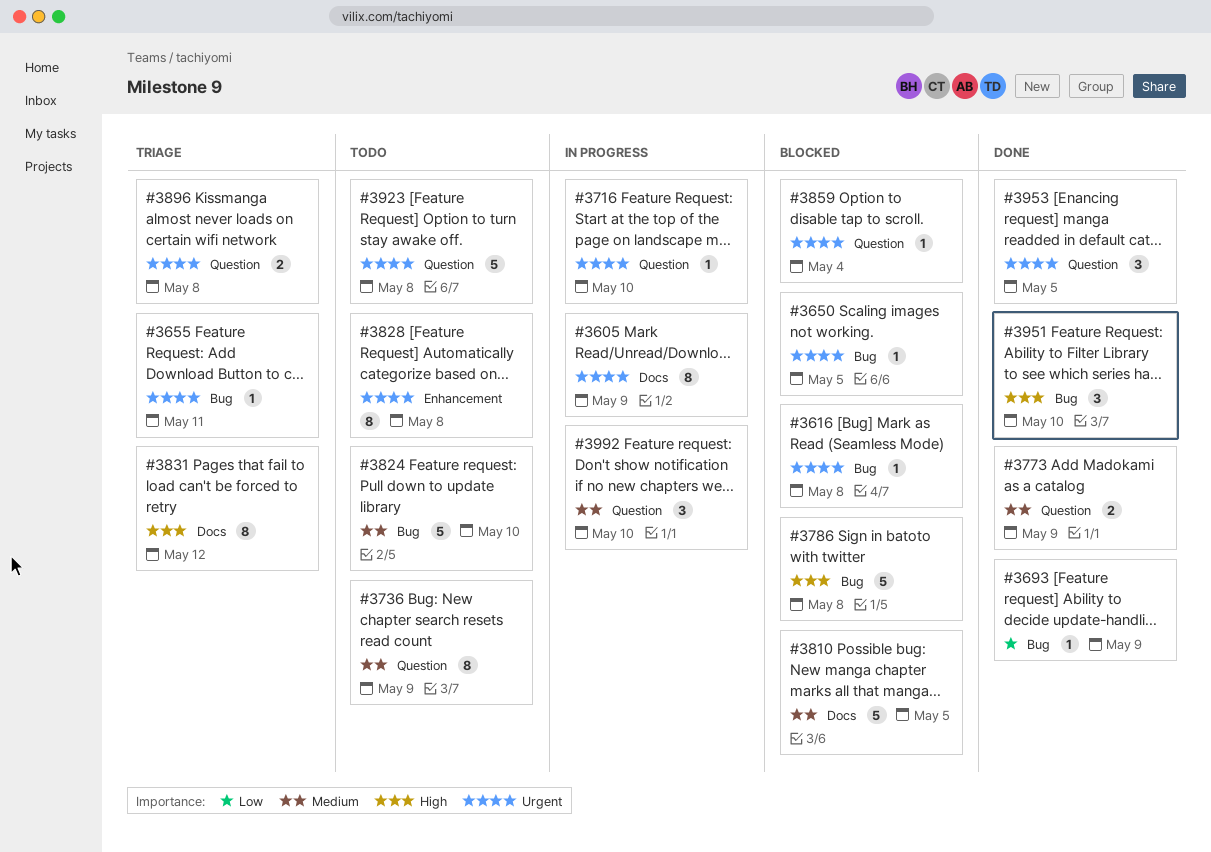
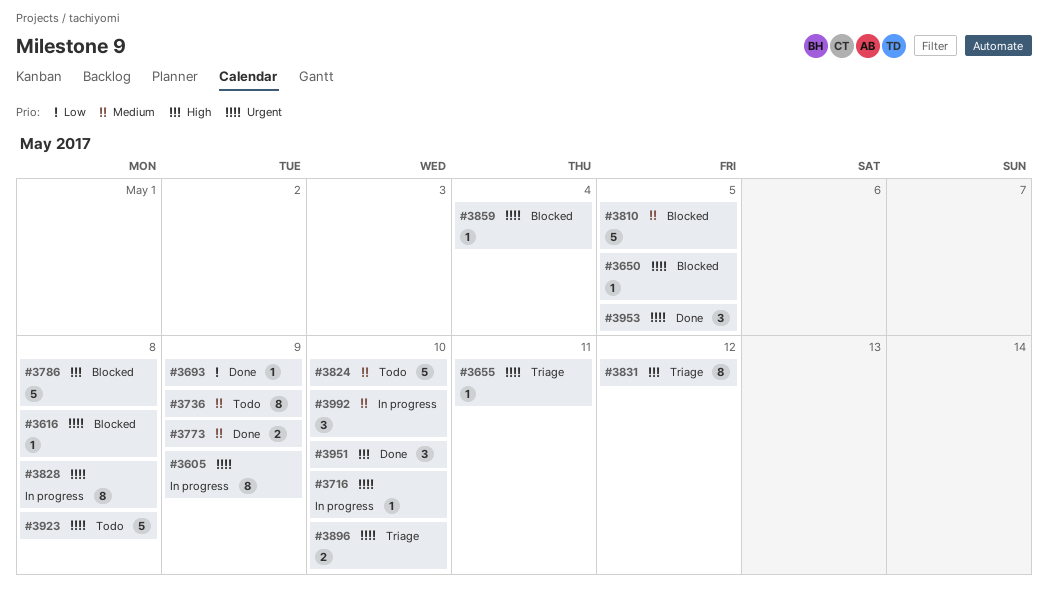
#3828, status: Todo -> In progress
#3896, due: May 8 -> May 10

